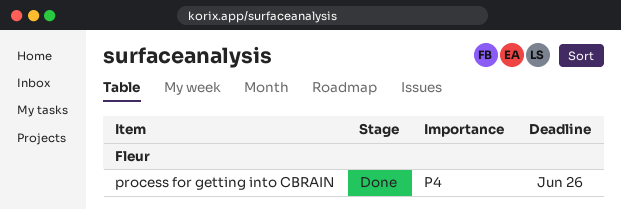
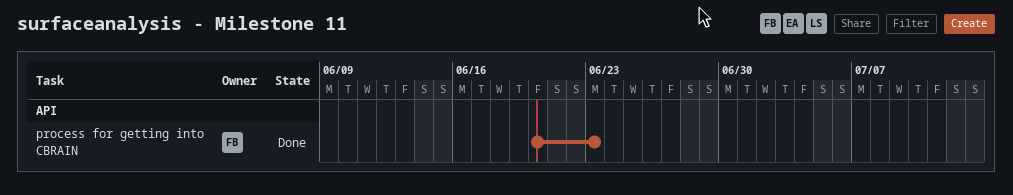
process for getting into CBRAIN, due: Jun 26 -> Jun 23

